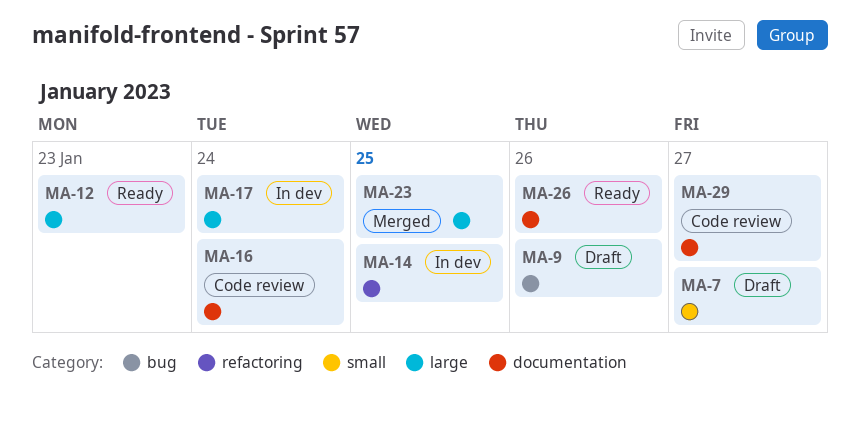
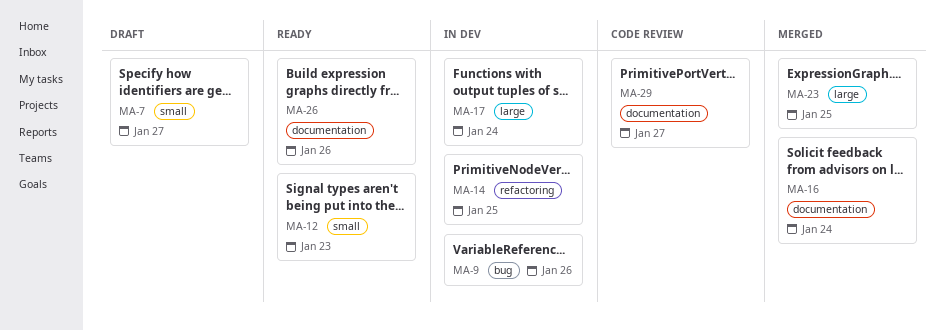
MA-9, status: Draft -> In dev
MA-12, label: large -> small
MA-16, status: Code review -> Merged

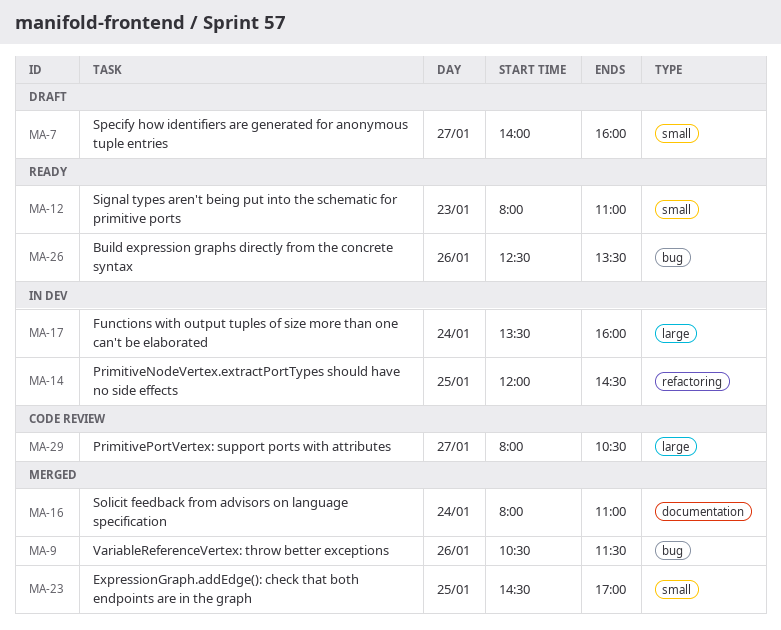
MA-9, status: In dev -> Merged
MA-23, label: large -> small
MA-26, label: documentation -> bug
MA-29, label: documentation -> large

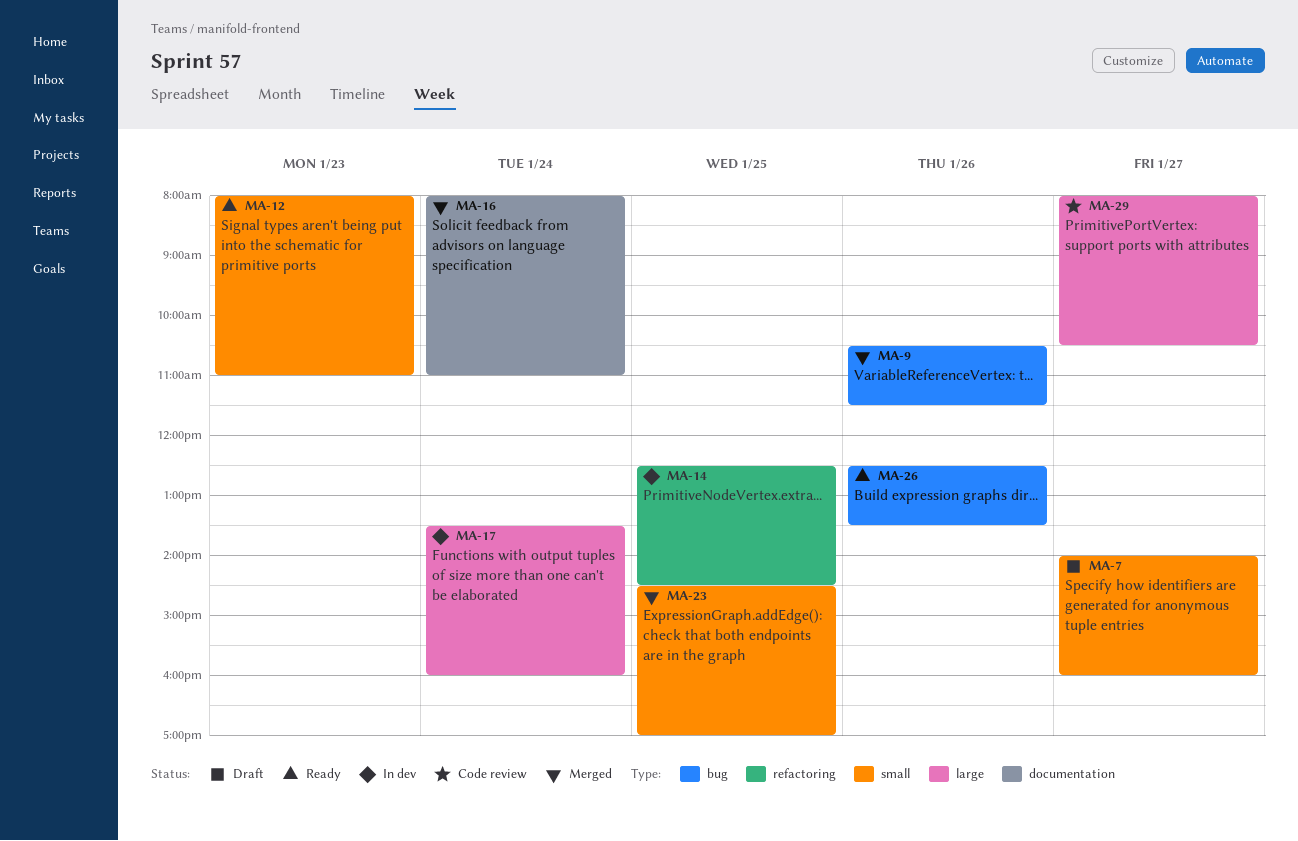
MA-14, begins: 12:00 -> 12:30

